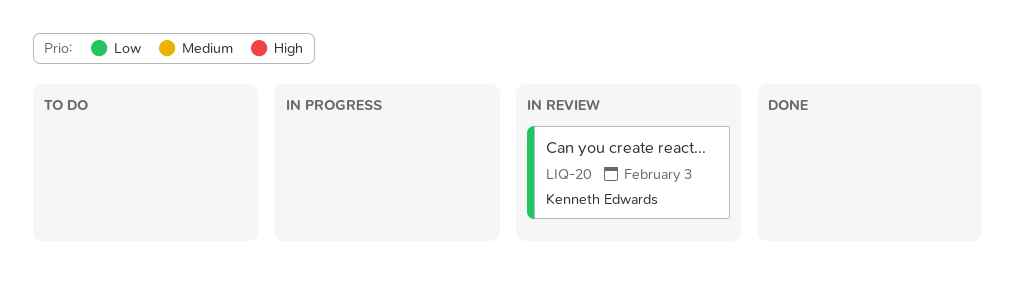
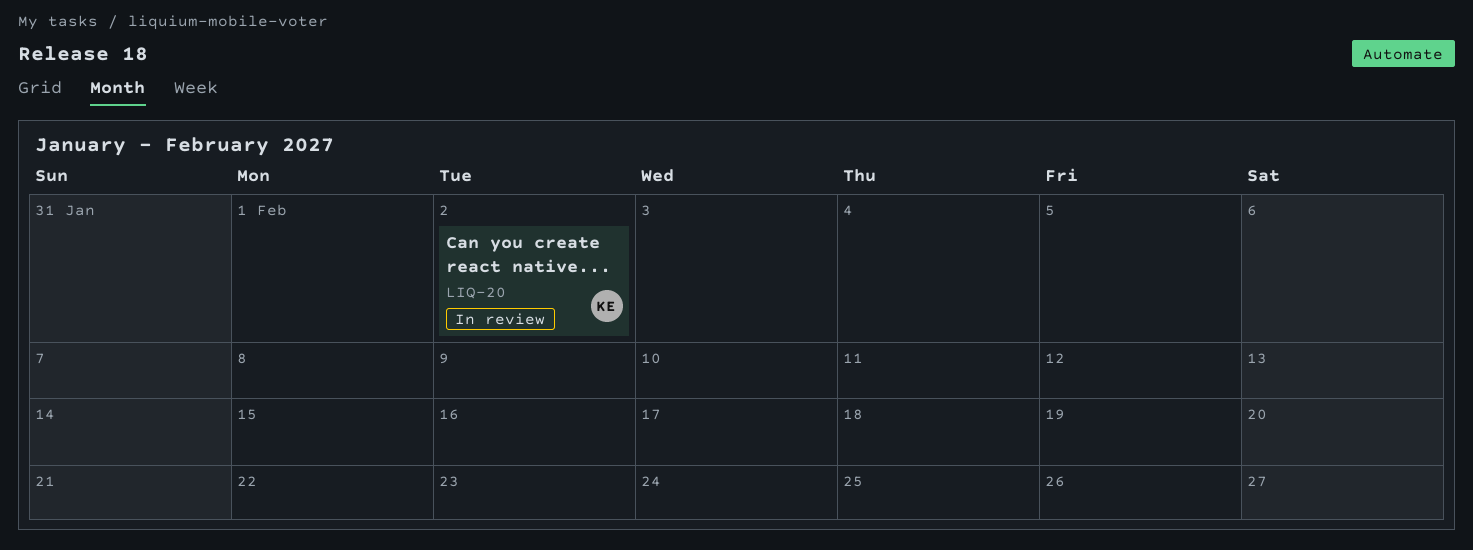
LIQ-20, due: Feb 3 -> Feb 2

